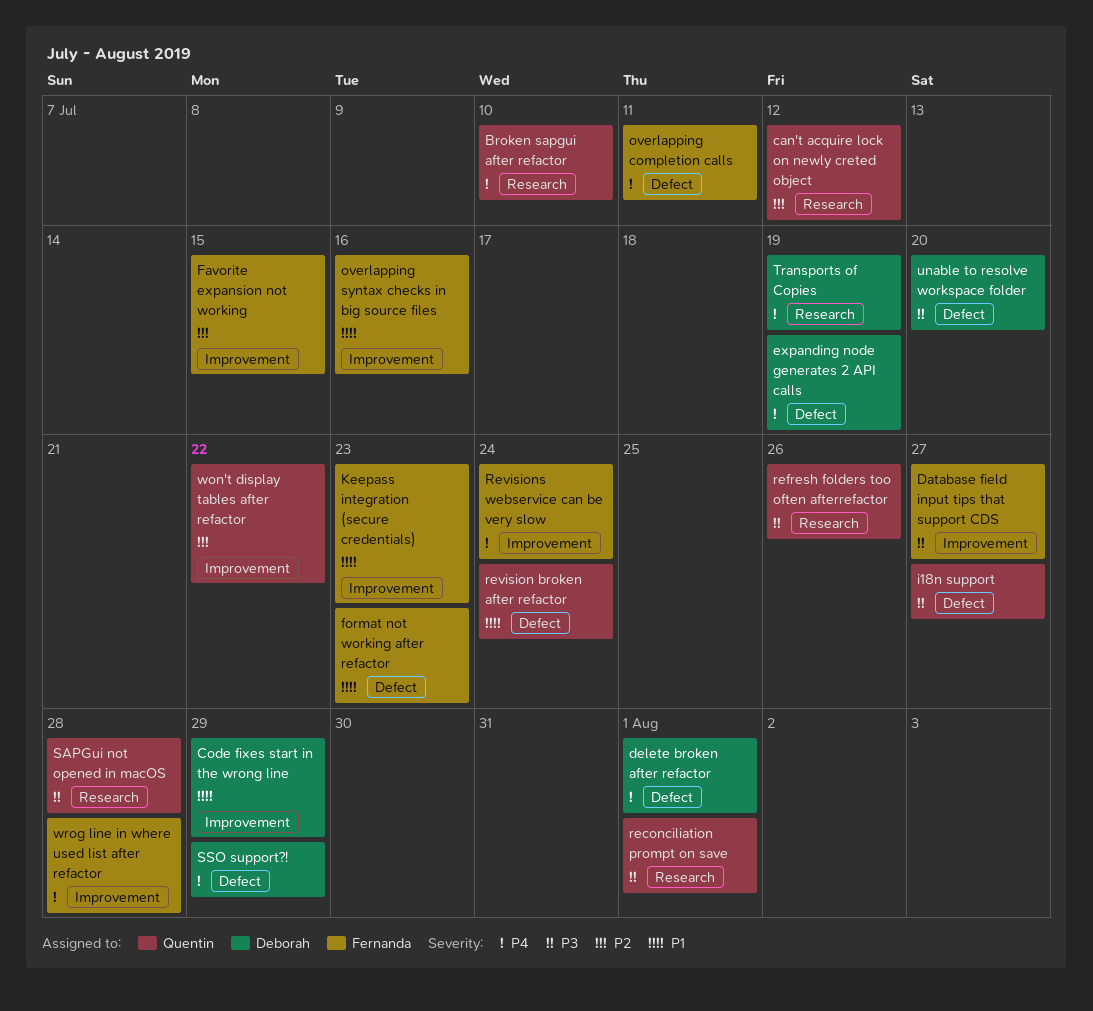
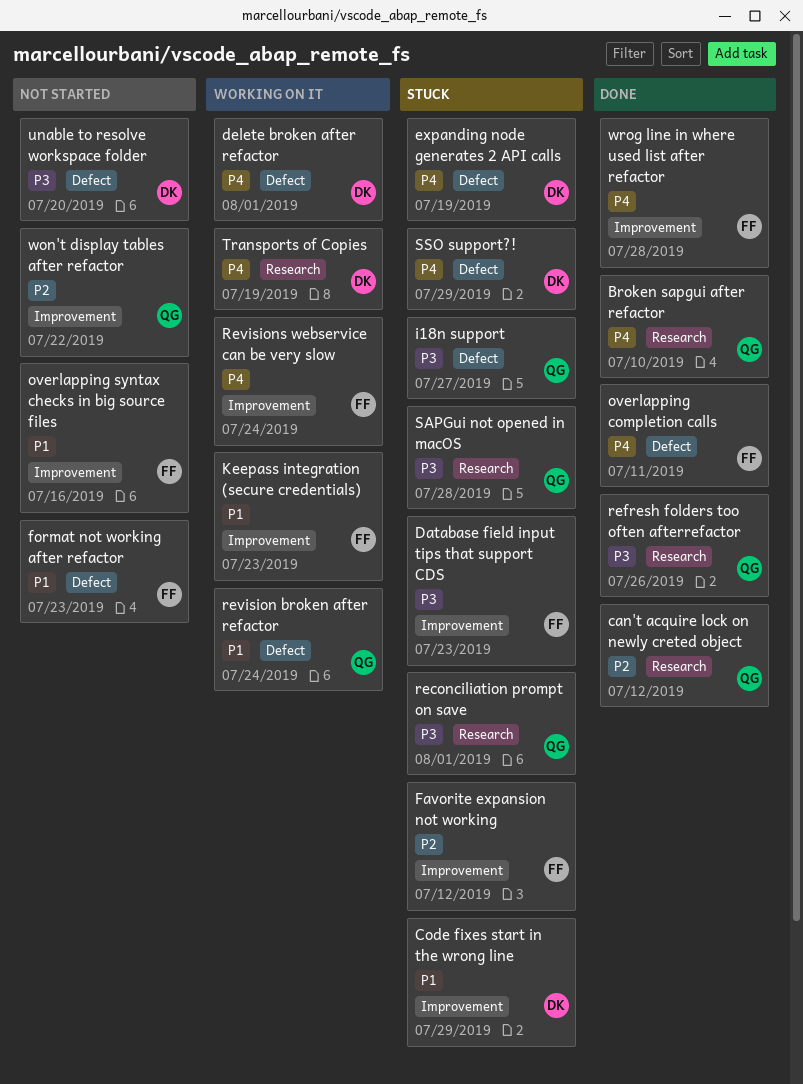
Database field input tips that support CDS, due: Jul 27 -> Jul 23
Favorite expansion not working, due: Jul 15 -> Jul 12

